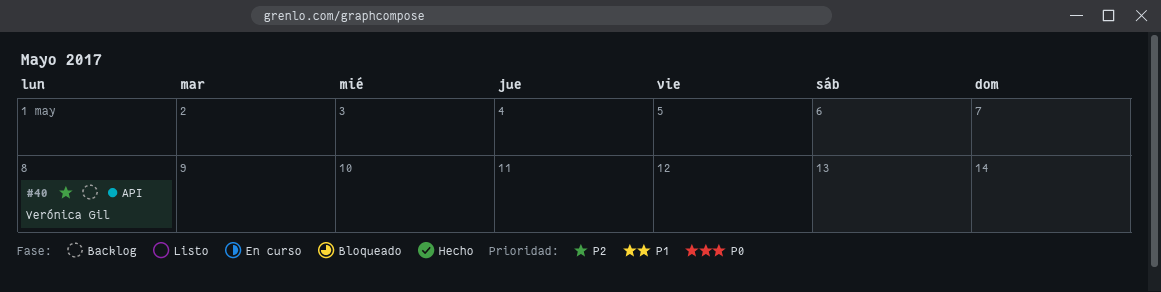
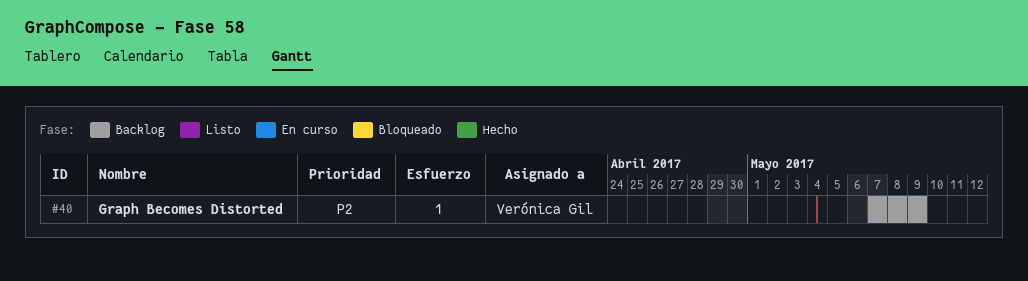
#40, due: May 8 -> May 9

